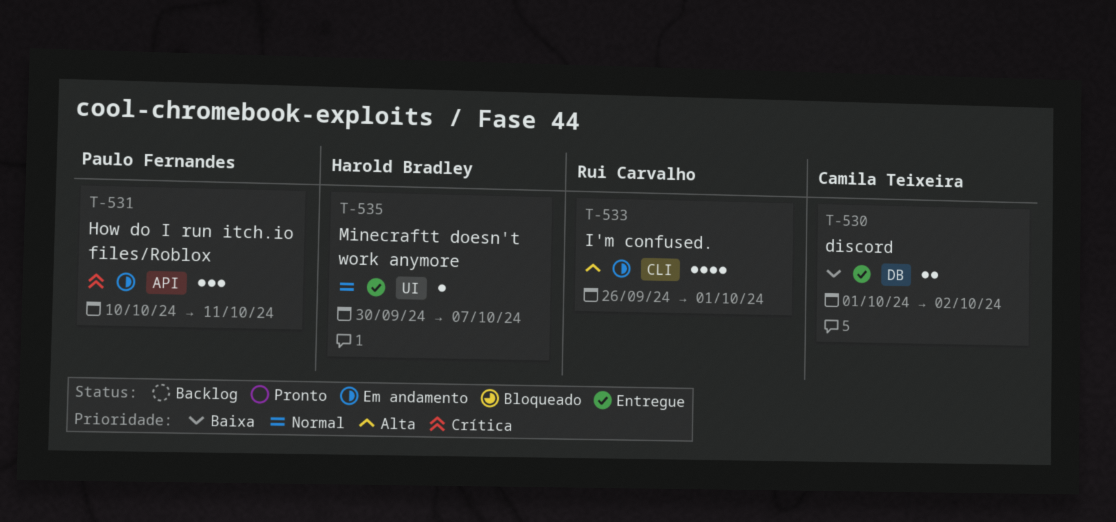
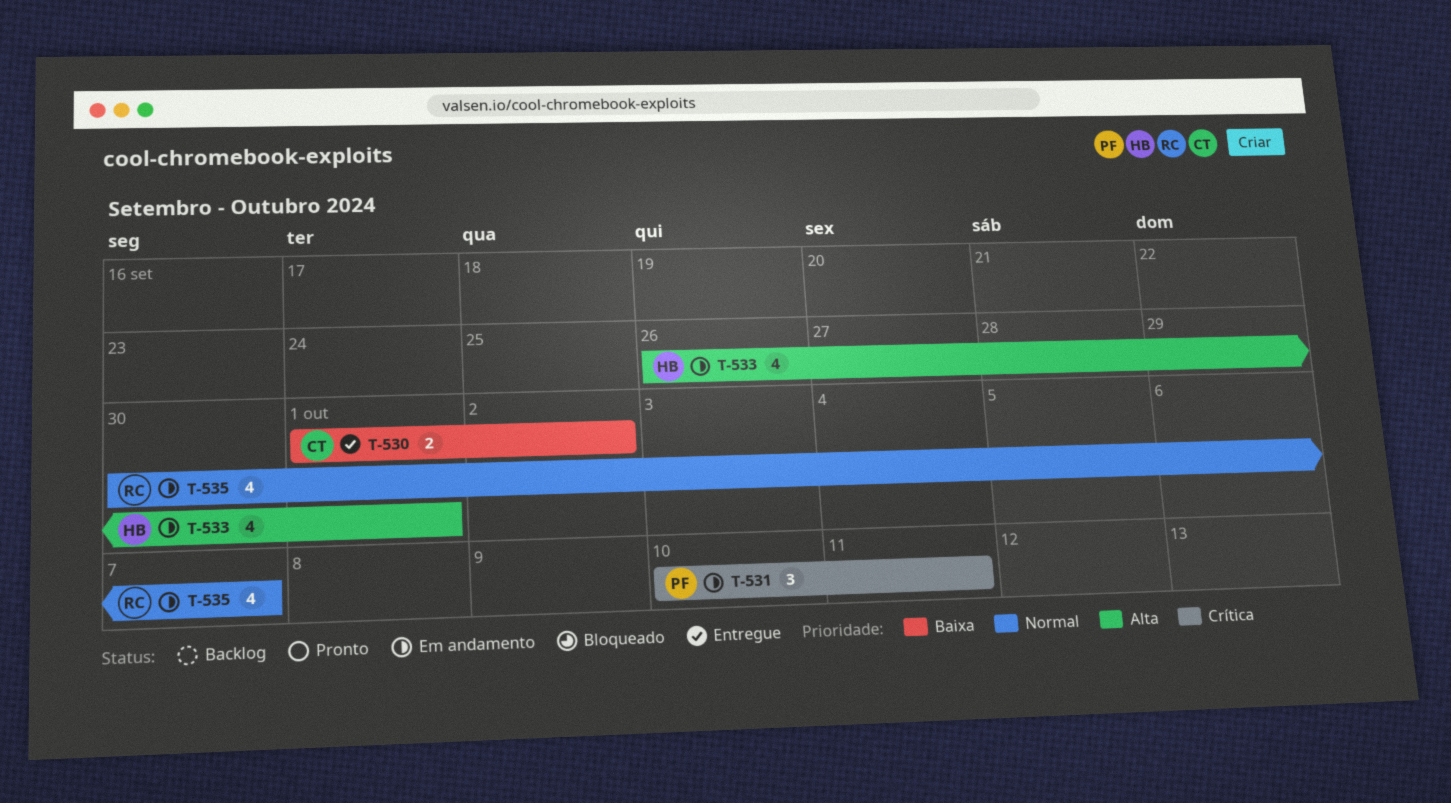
T-533, owner: Rui Carvalho -> Harold Bradley
T-535, status: Entregue -> Em andamento
T-535, owner: Harold Bradley -> Rui Carvalho
T-535, estimate: 1 -> 4

